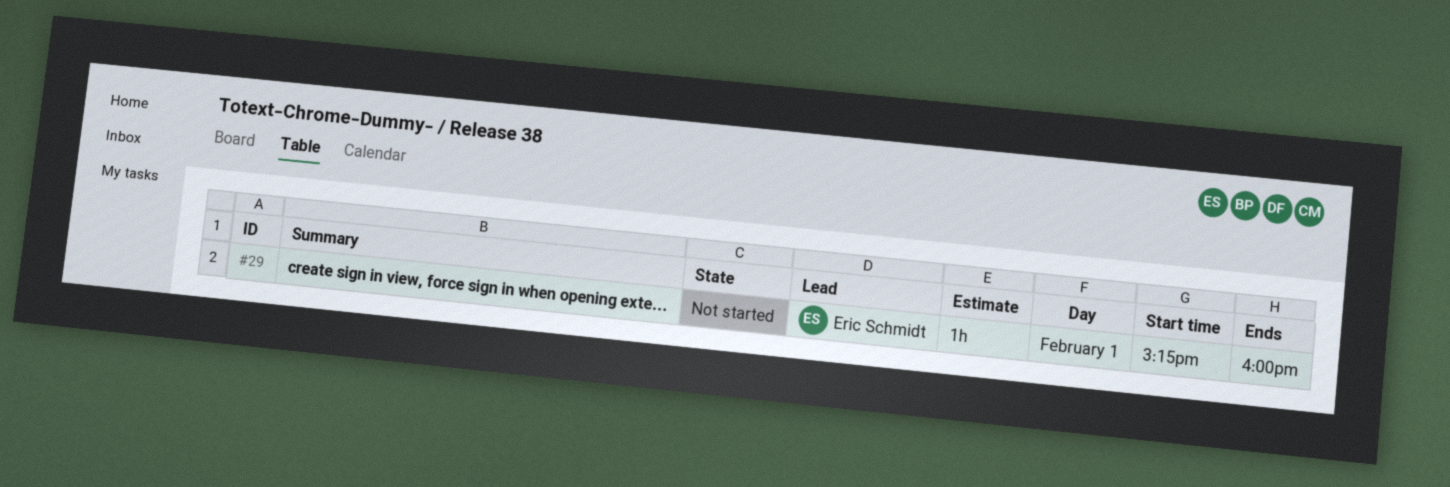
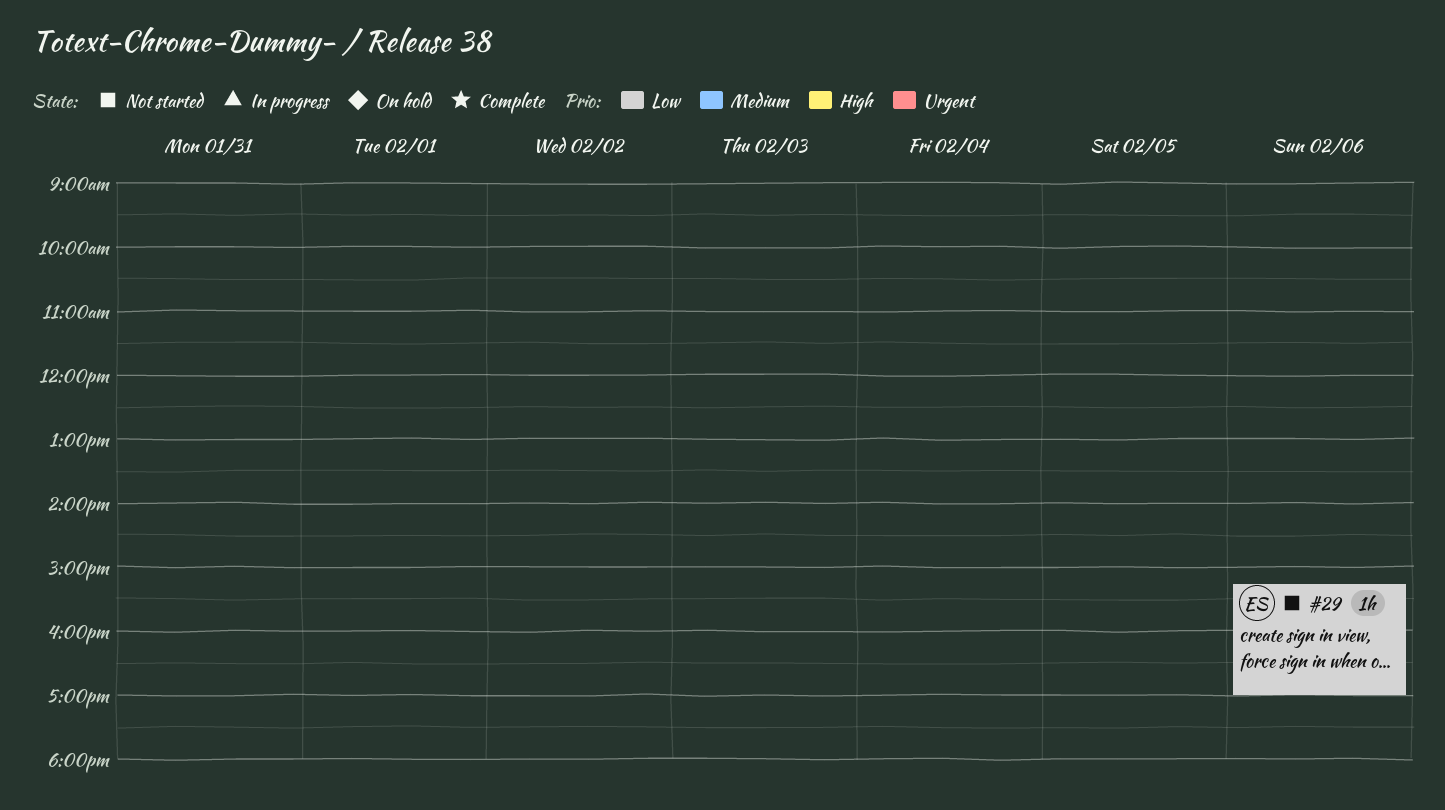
#29, day: Feb 1 -> Feb 6
#29, ends: 16:00 -> 17:00

